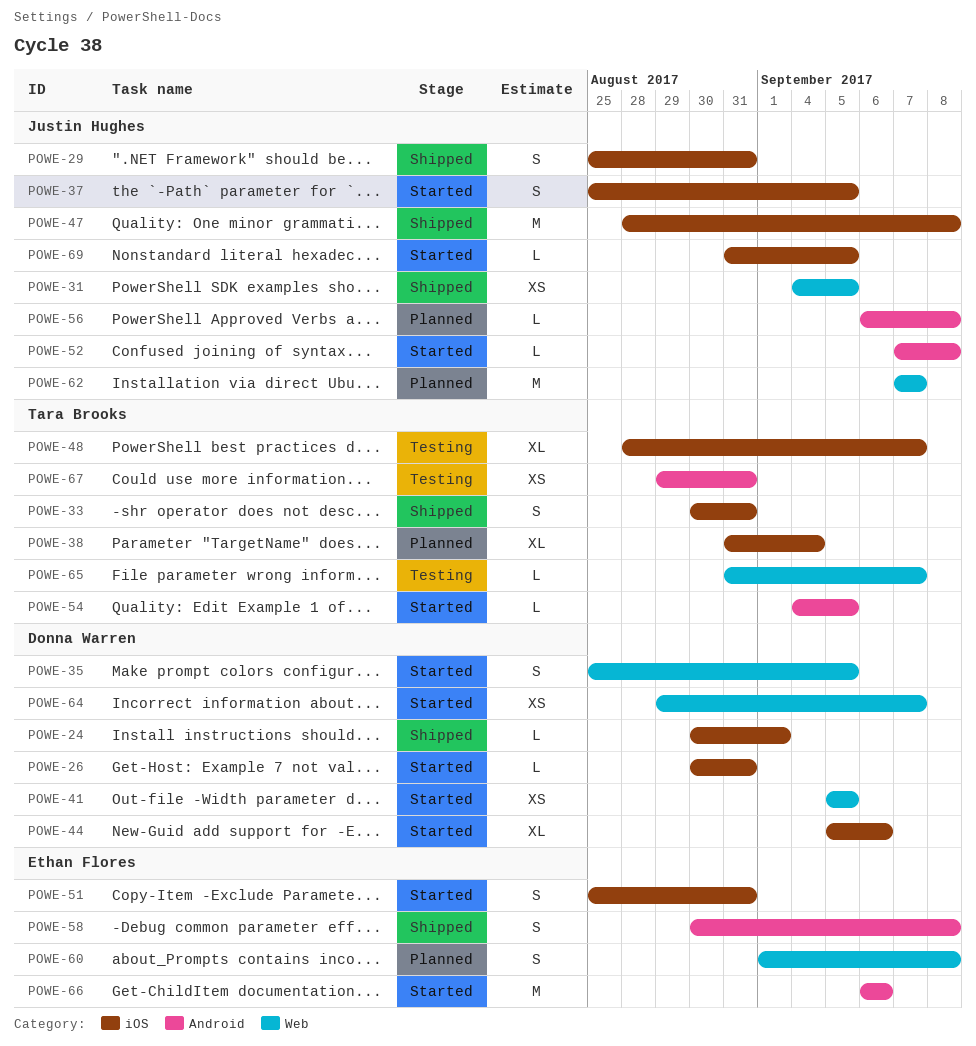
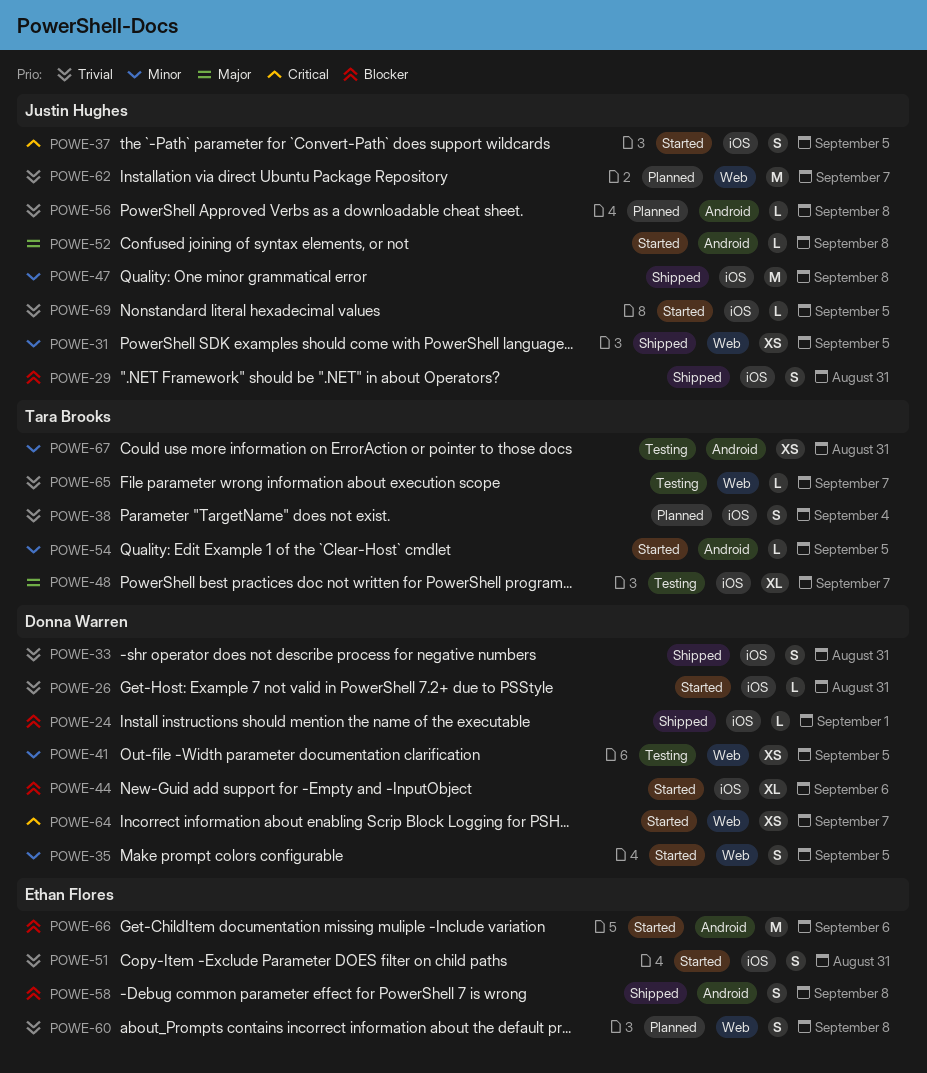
POWE-33, owner: Tara Brooks -> Donna Warren
POWE-38, estimate: XL -> S
POWE-41, status: Started -> Testing

